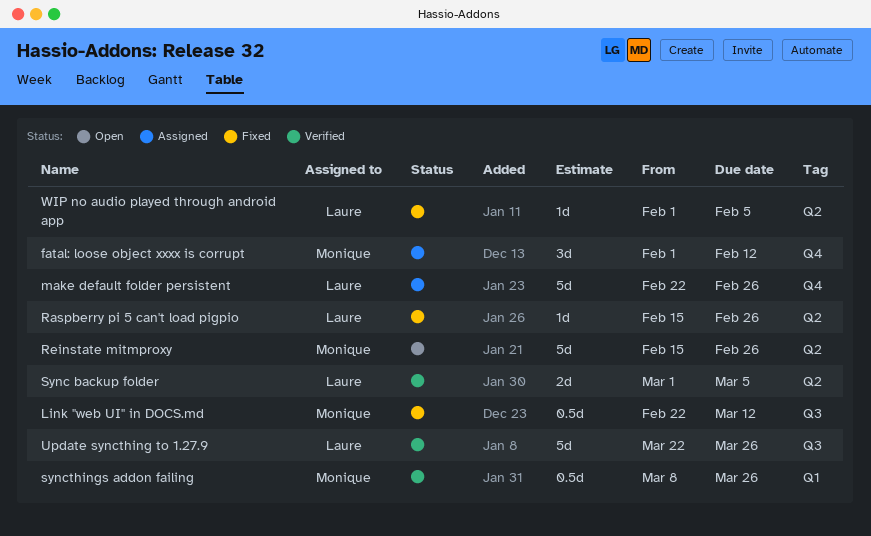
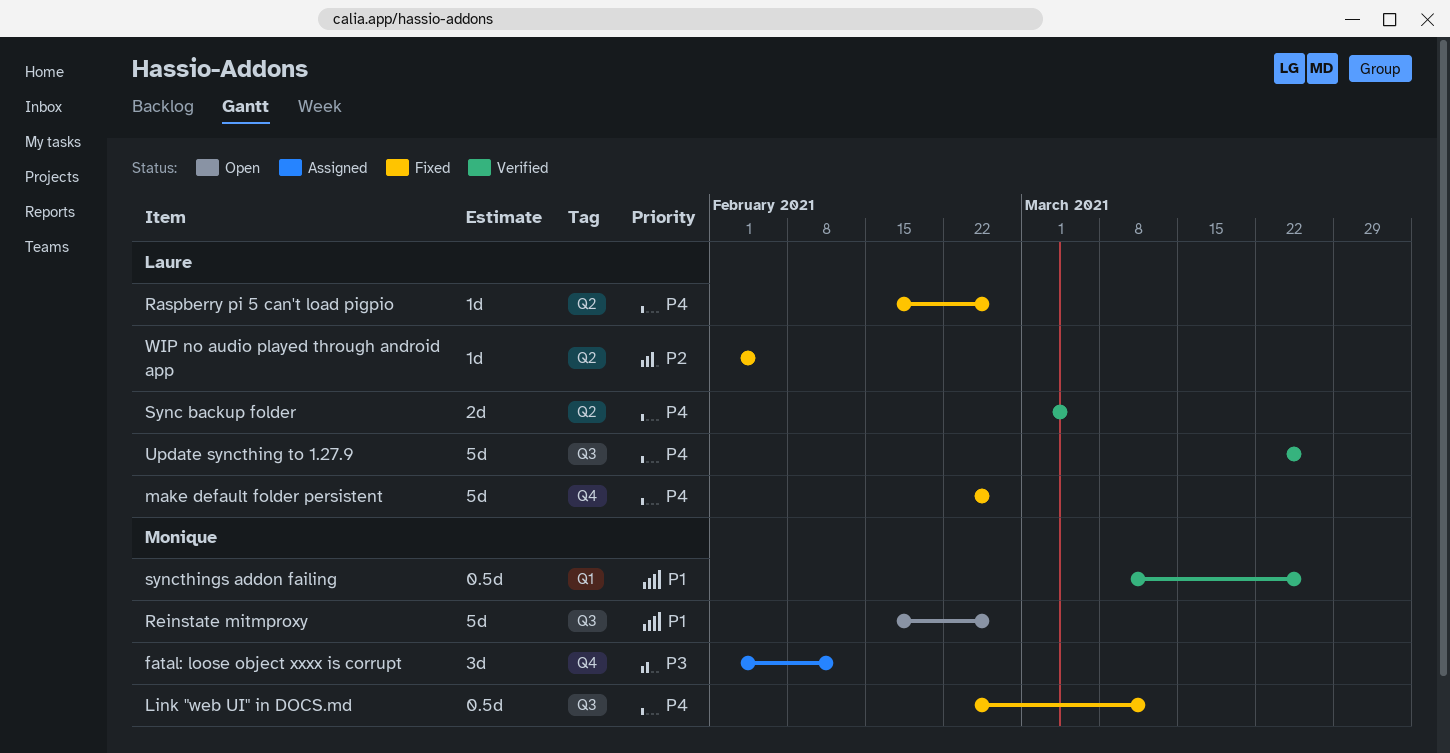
make default folder persistent, status: Assigned -> Fixed
Reinstate mitmproxy, label: Q2 -> Q3

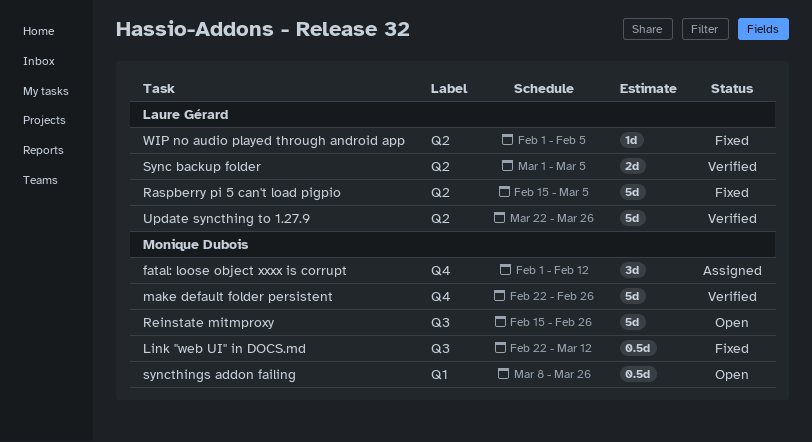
make default folder persistent, status: Fixed -> Verified
make default folder persistent, owner: Laure Gérard -> Monique Dubois
Raspberry pi 5 can't load pigpio, estimate: 1d -> 5d
Raspberry pi 5 can't load pigpio, due: Feb 26 -> Mar 5
syncthings addon failing, status: Verified -> Open
Update syncthing to 1.27.9, label: Q3 -> Q2

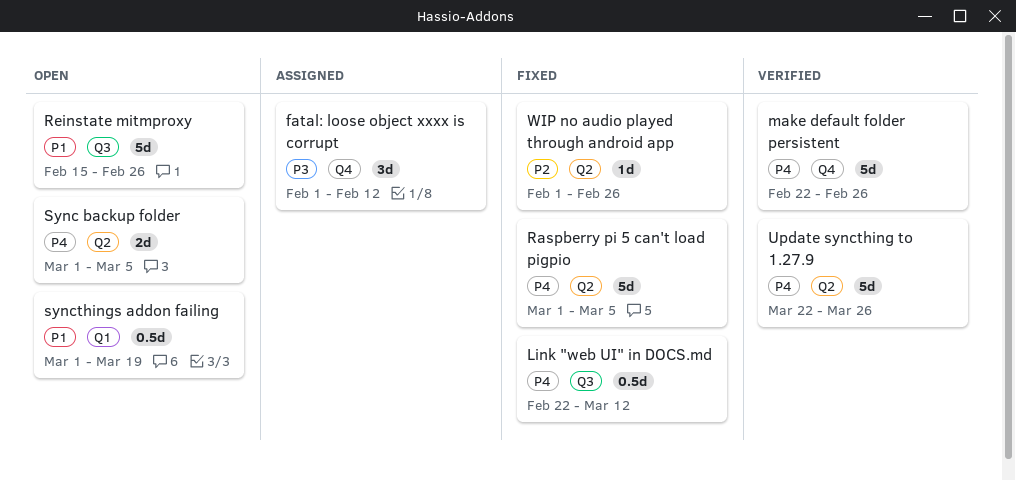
Raspberry pi 5 can't load pigpio, start: Feb 15 -> Mar 1
Sync backup folder, status: Verified -> Open
syncthings addon failing, start: Mar 8 -> Mar 1
syncthings addon failing, due: Mar 26 -> Mar 19
WIP no audio played through android app, due: Feb 5 -> Feb 26

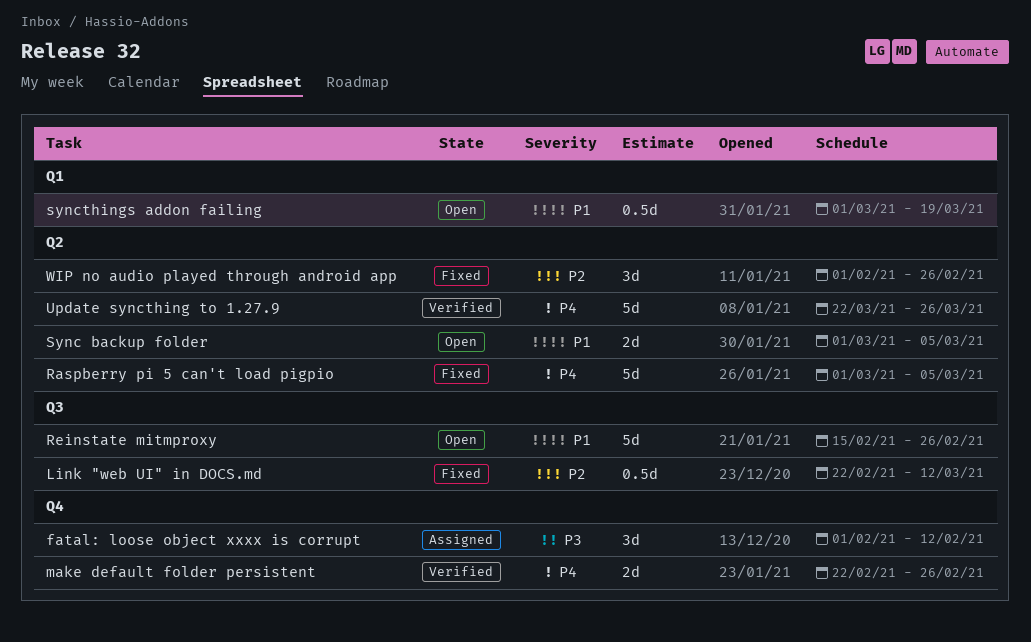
Link "web UI" in DOCS.md, priority: P4 -> P2
make default folder persistent, estimate: 5d -> 2d
Sync backup folder, priority: P4 -> P1
WIP no audio played through android app, estimate: 1d -> 3d

